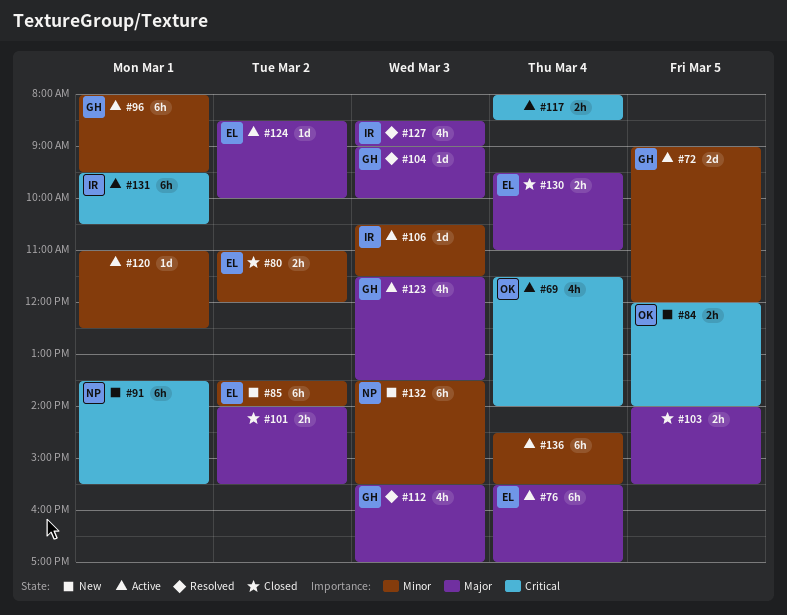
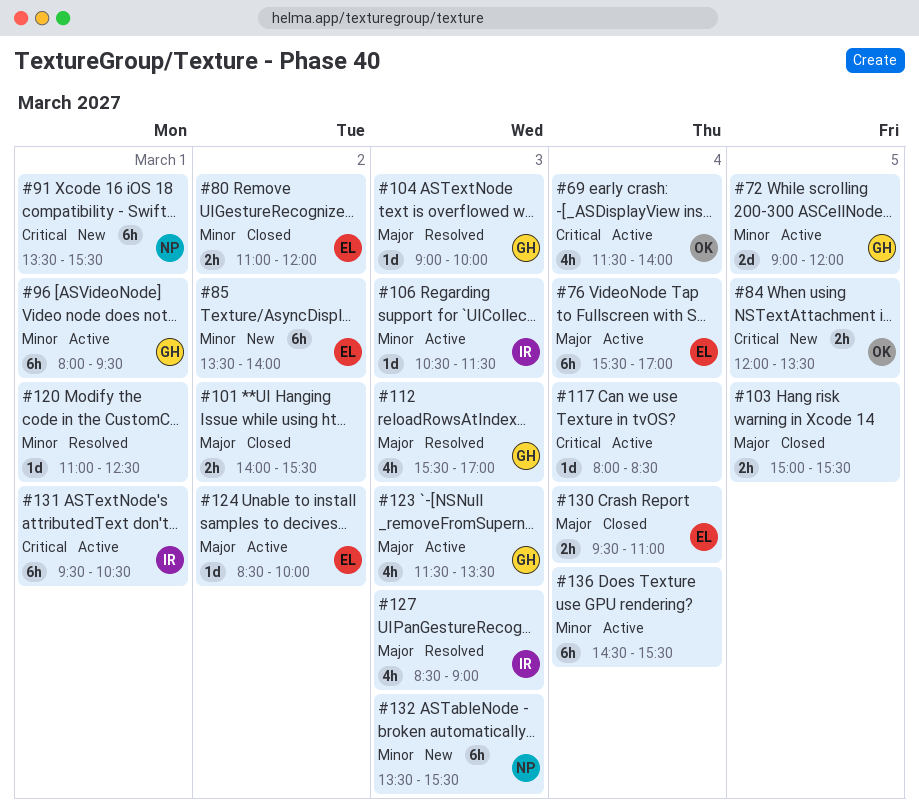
#84, ends: 14:00 -> 13:30
#103, begins: 14:00 -> 15:00
#117, estimate: 2h -> 1d
#120, status: Active -> Resolved

